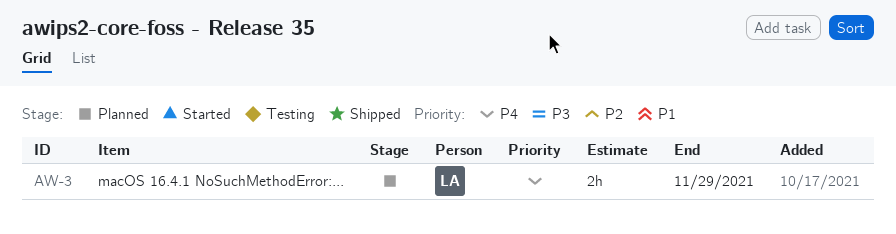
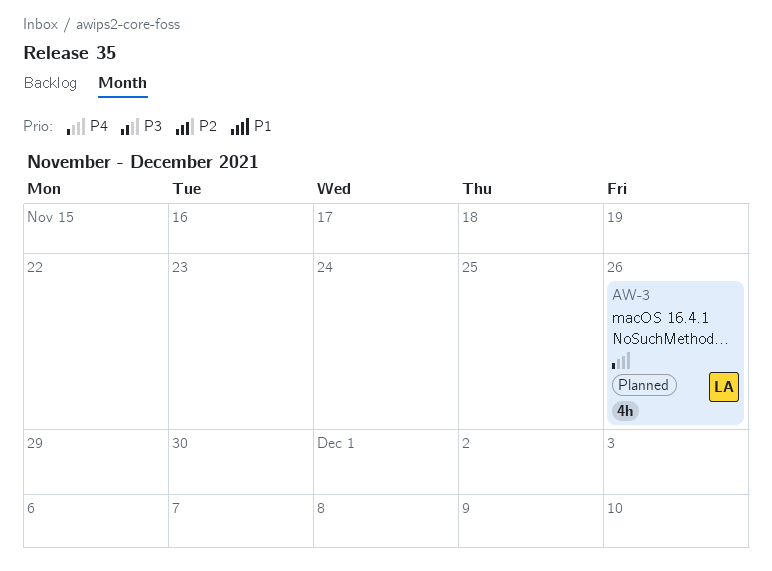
AW-3, estimate: 2h -> 4h
AW-3, due: Nov 29 -> Nov 26

